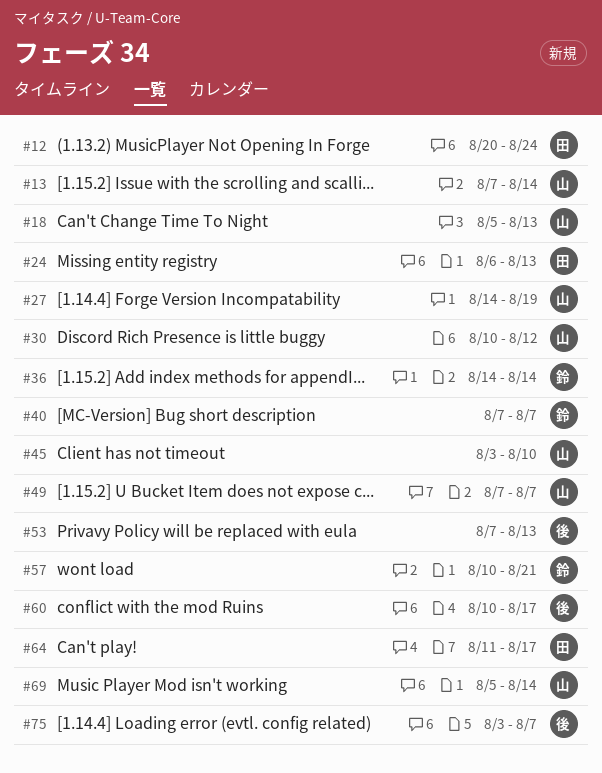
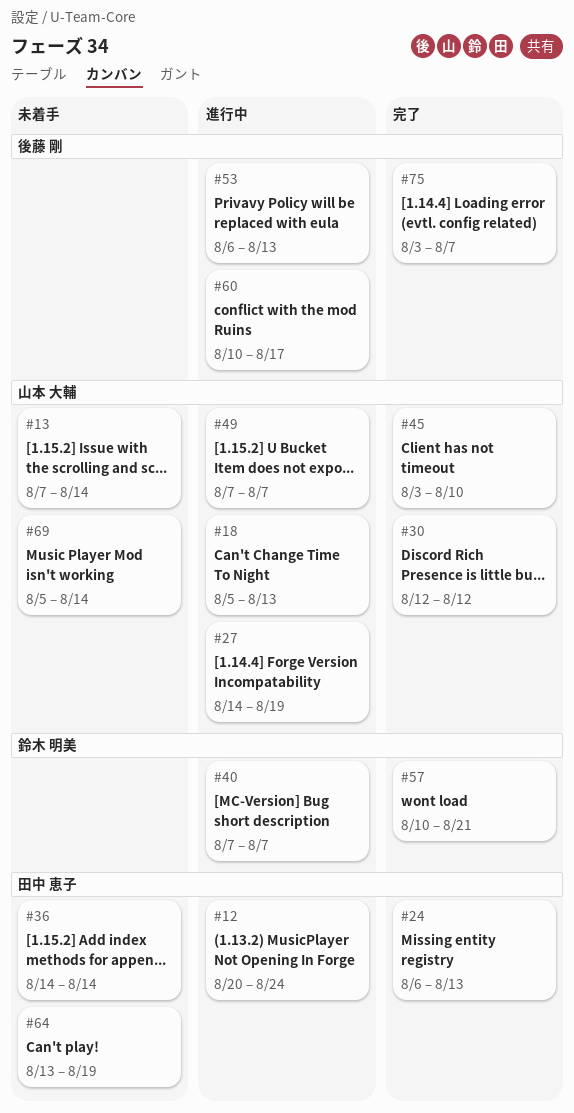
#30, start: Aug 10 -> Aug 12
#36, owner: 鈴木 明美 -> 田中 恵子
#53, start: Aug 7 -> Aug 6
#64, start: Aug 11 -> Aug 13
#64, due: Aug 17 -> Aug 19

